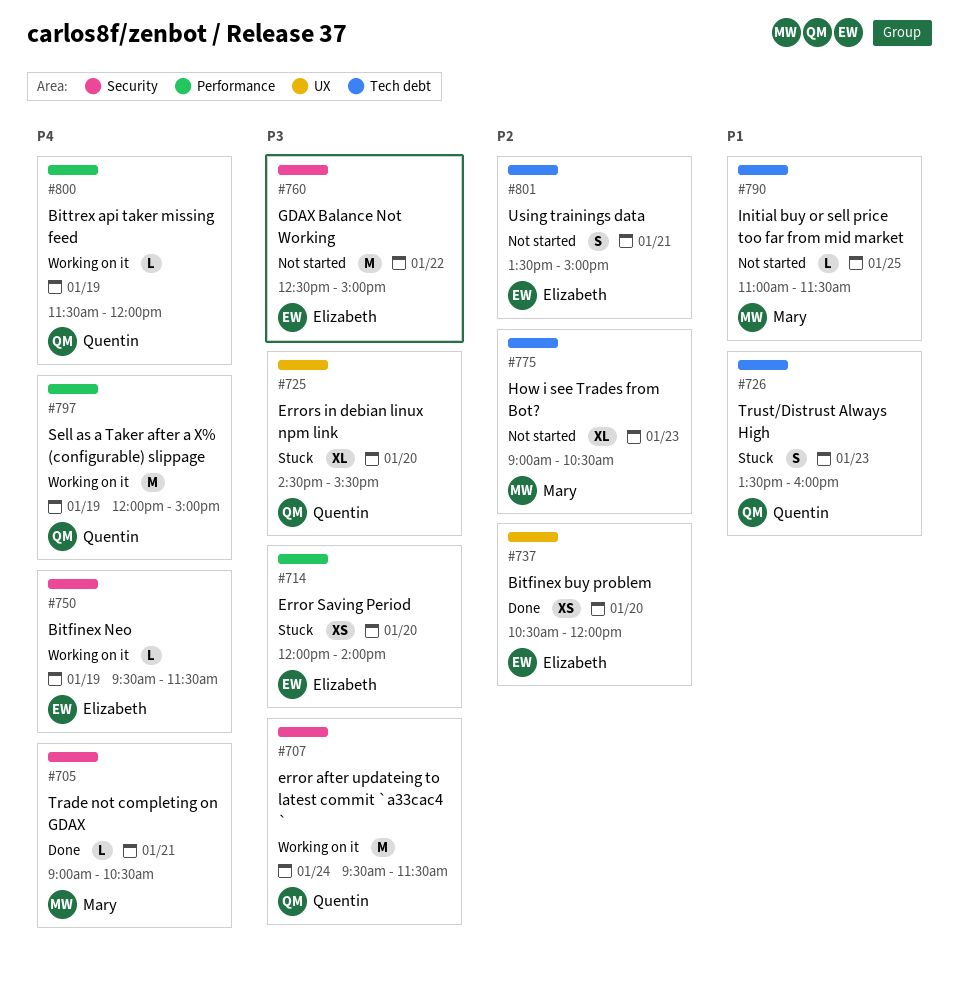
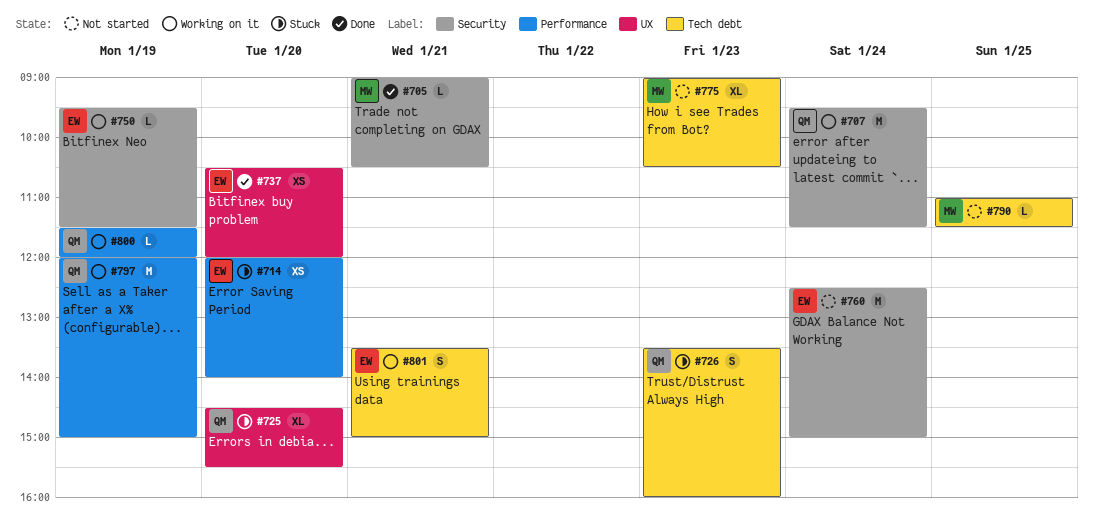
#760, day: Jan 22 -> Jan 24
#801, status: Not started -> Working on it

